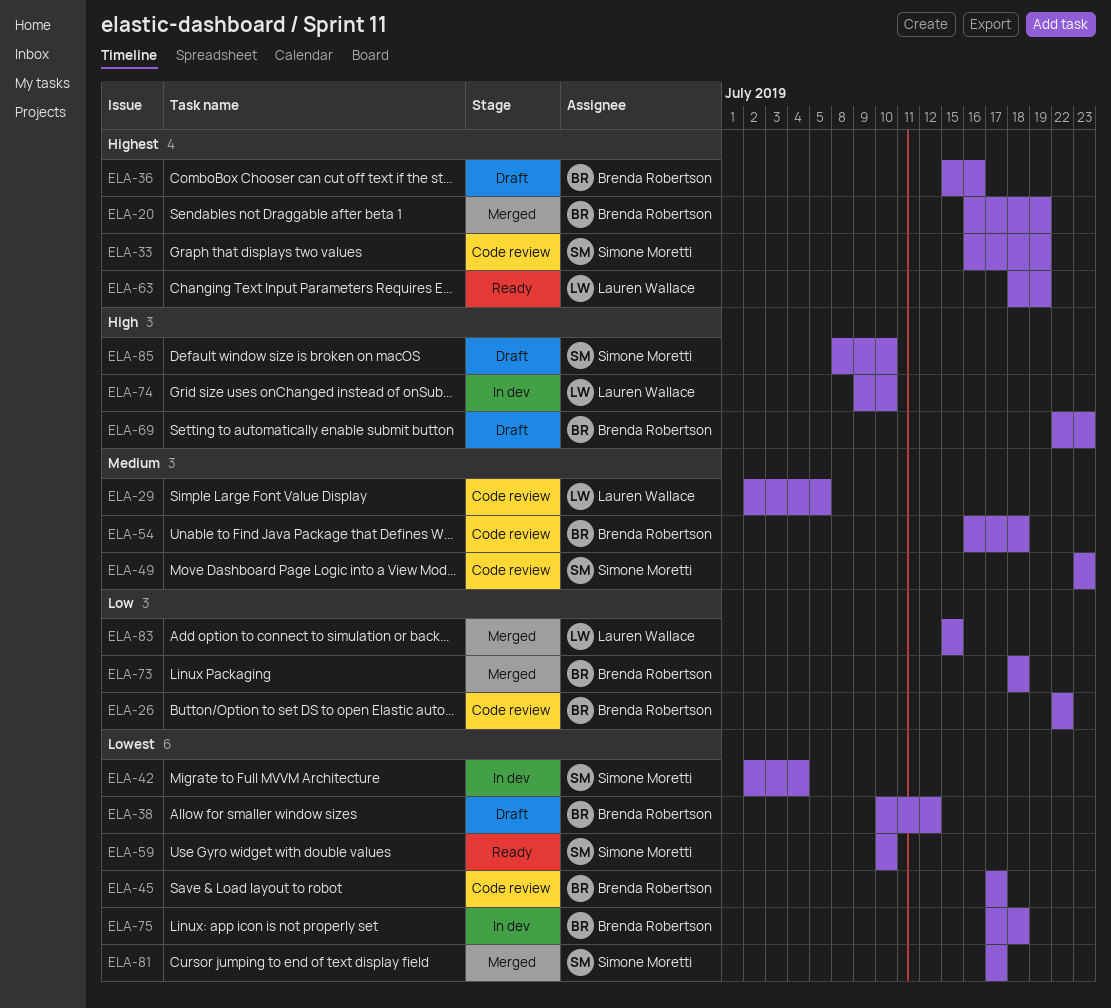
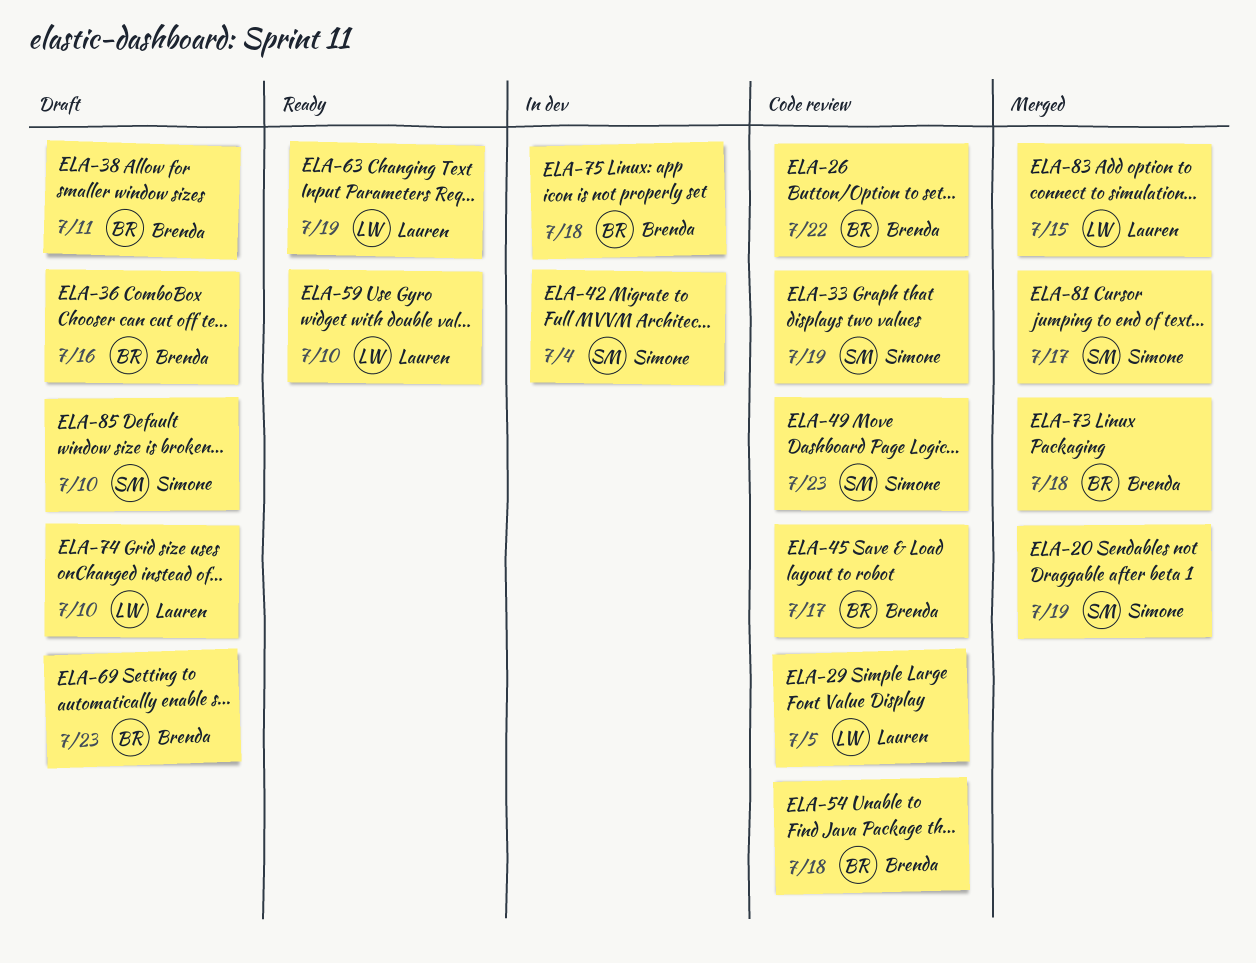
ELA-20, owner: Brenda Robertson -> Simone Moretti
ELA-38, due: Jul 12 -> Jul 11
ELA-59, owner: Simone Moretti -> Lauren Wallace
ELA-74, status: In dev -> Draft

